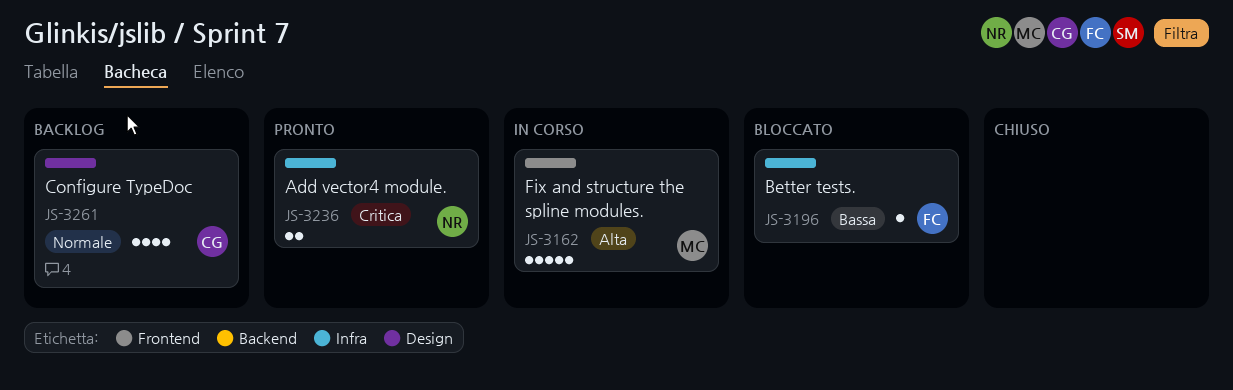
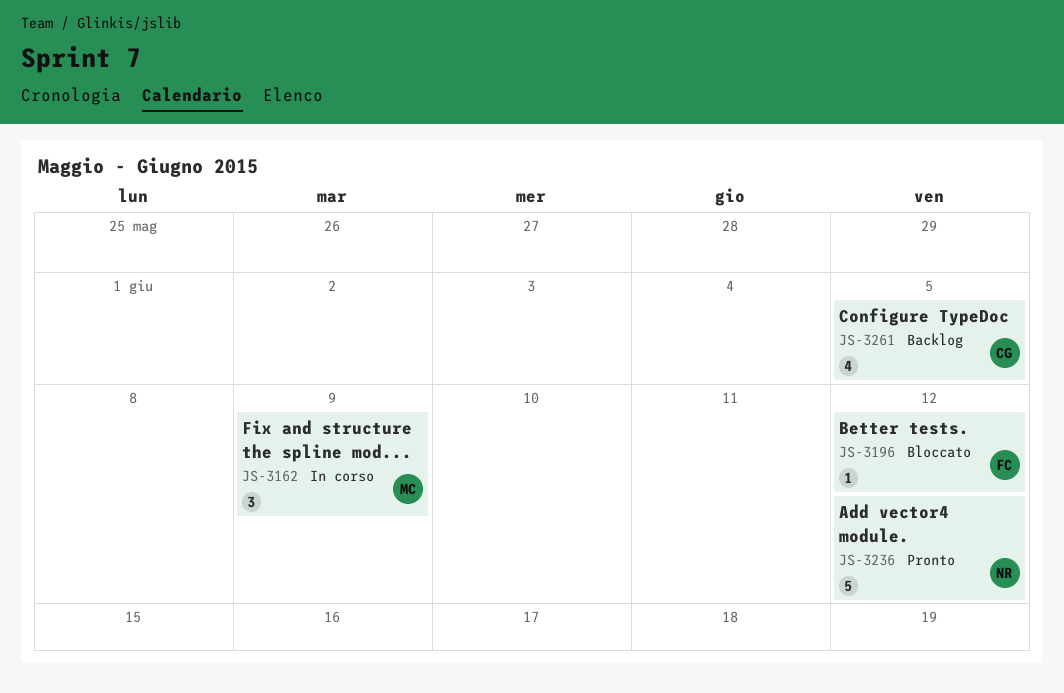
JS-3162, estimate: 5 -> 3
JS-3236, estimate: 2 -> 5

